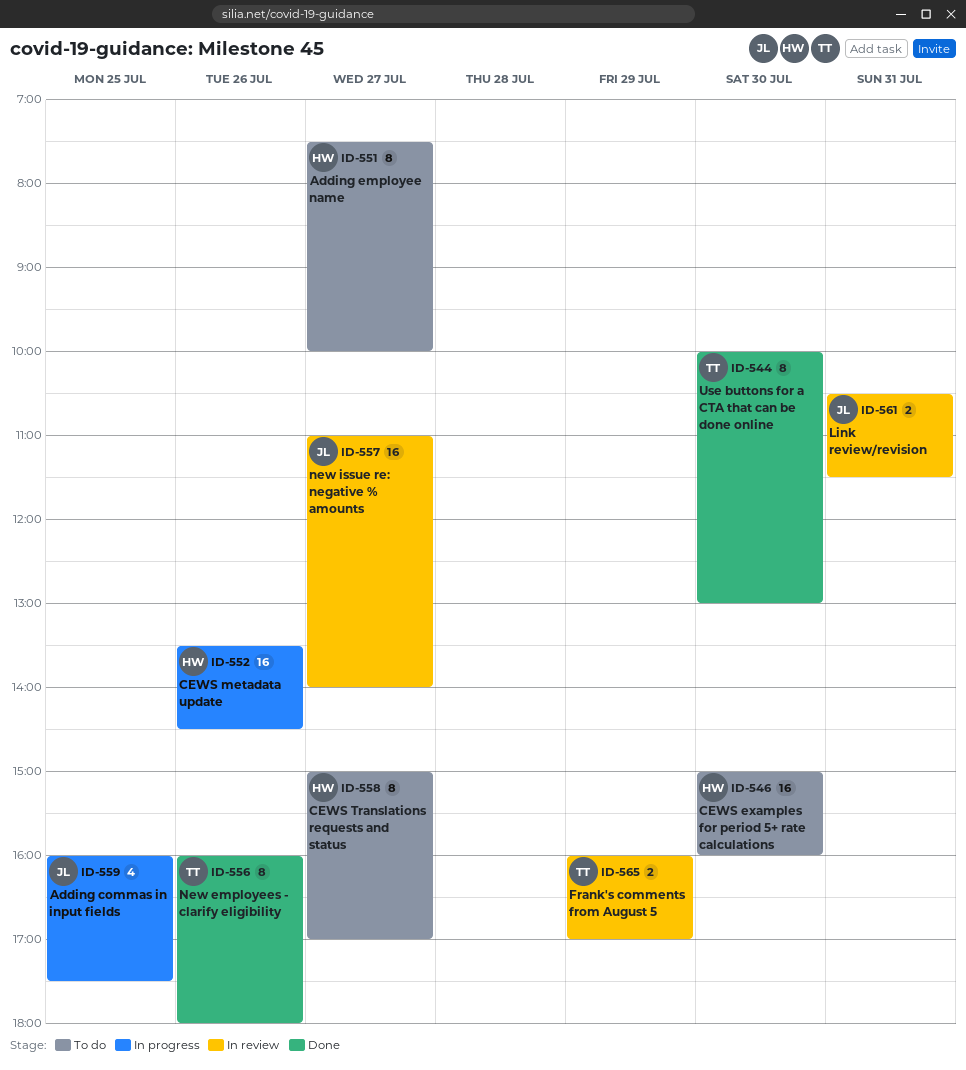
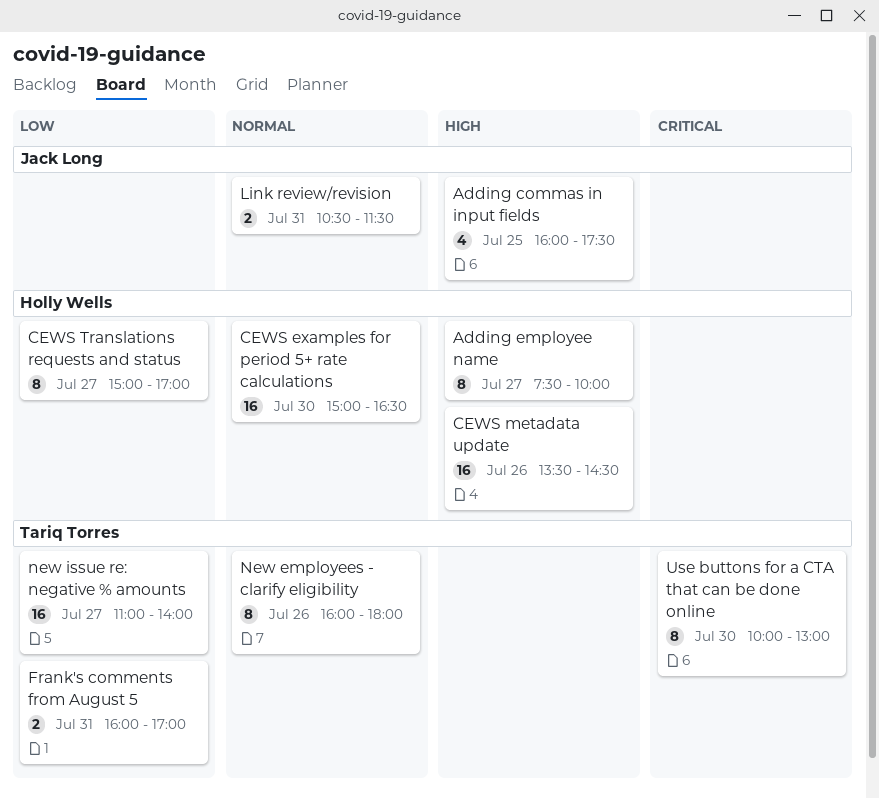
CEWS examples for period 5+ rate calculations, ends: 16:00 -> 16:30
Frank's comments from August 5, day: Jul 29 -> Jul 31
new issue re: negative % amounts, owner: Jack Long -> Tariq Torres

